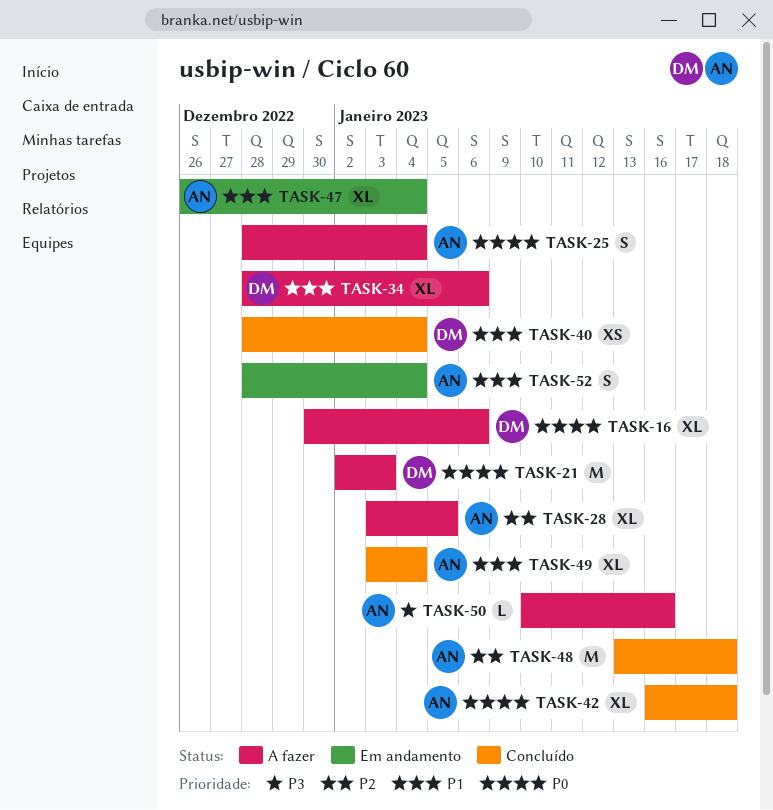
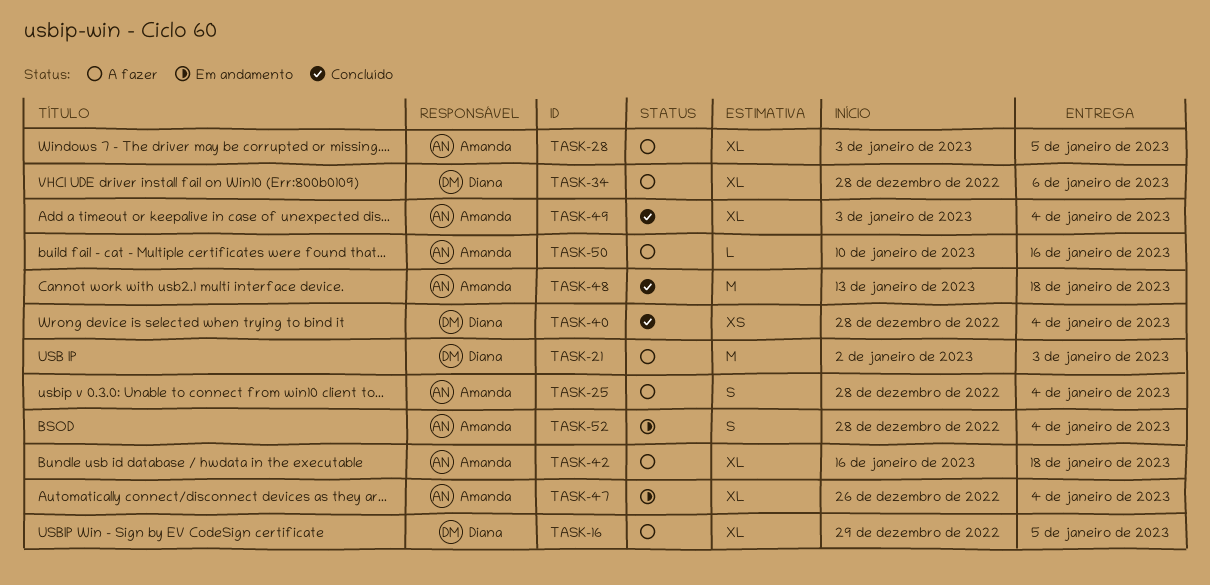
TASK-16, start: Dec 30 -> Dec 29
TASK-16, due: Jan 6 -> Jan 5
TASK-42, status: Concluído -> A fazer

